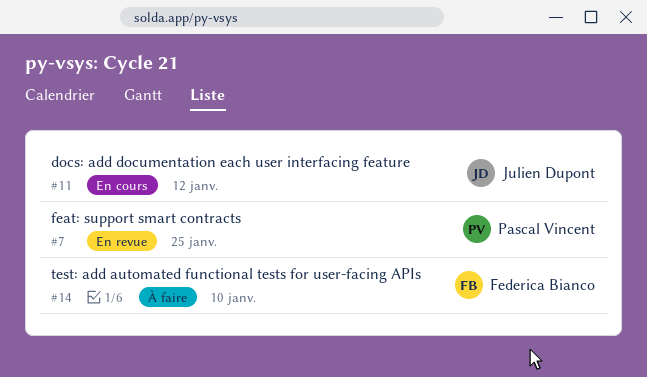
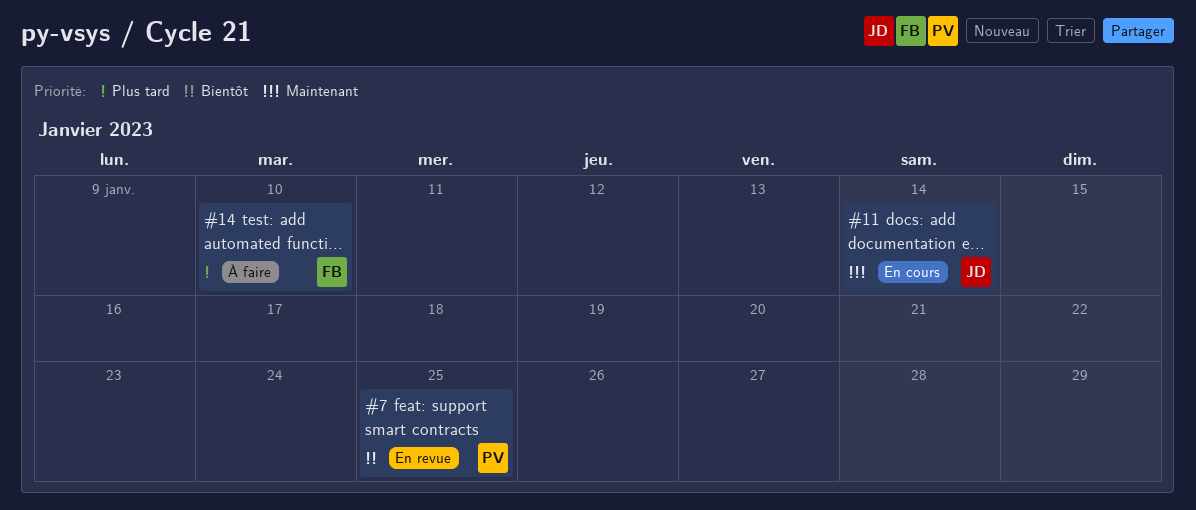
#11, due: Jan 12 -> Jan 14

